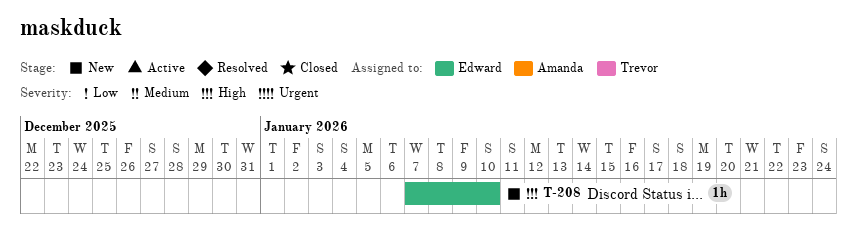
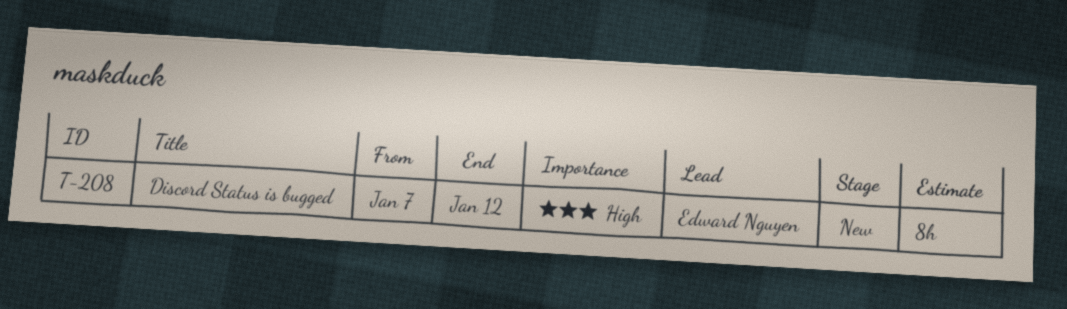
T-208, estimate: 1h -> 8h
T-208, due: Jan 10 -> Jan 12

